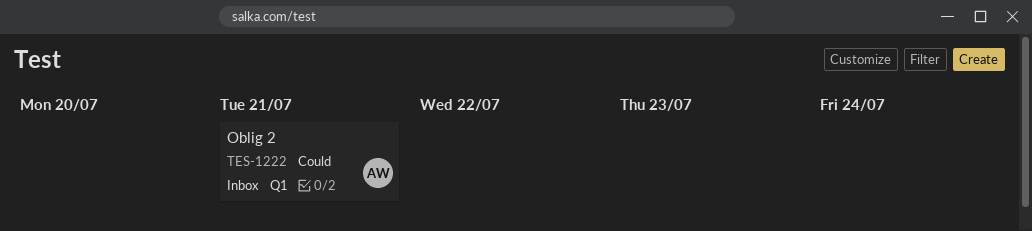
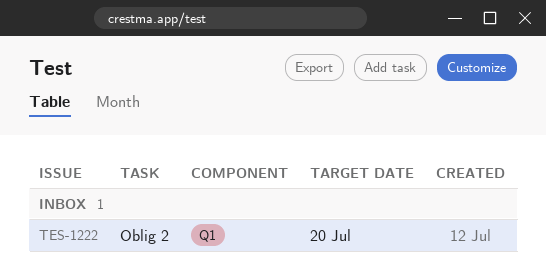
TES-1222, due: Jul 21 -> Jul 20

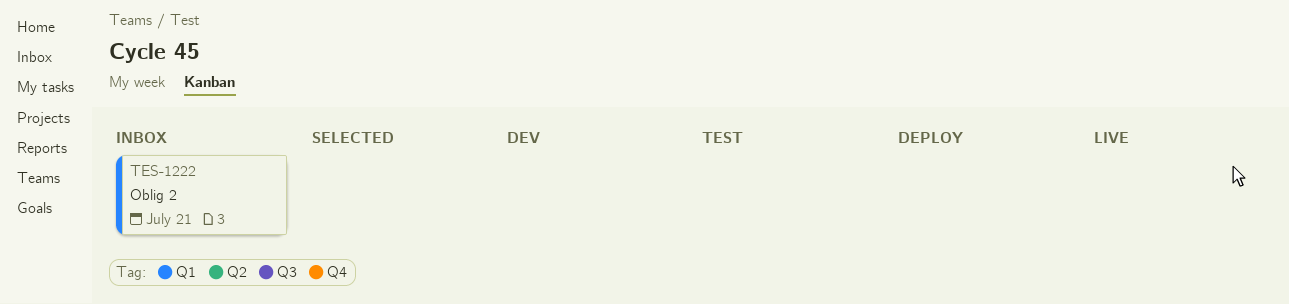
TES-1222, due: Jul 20 -> Jul 21

